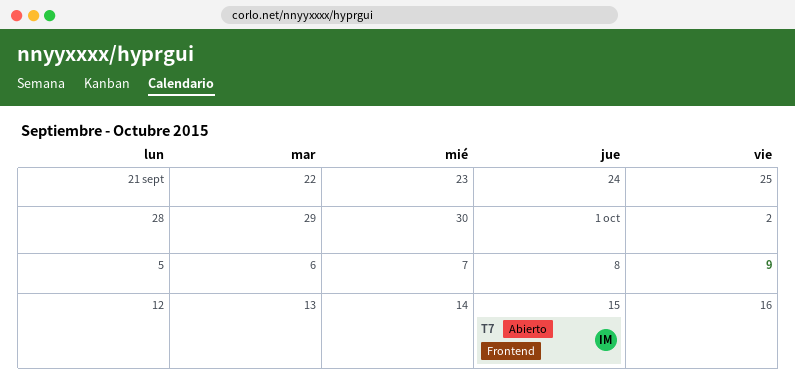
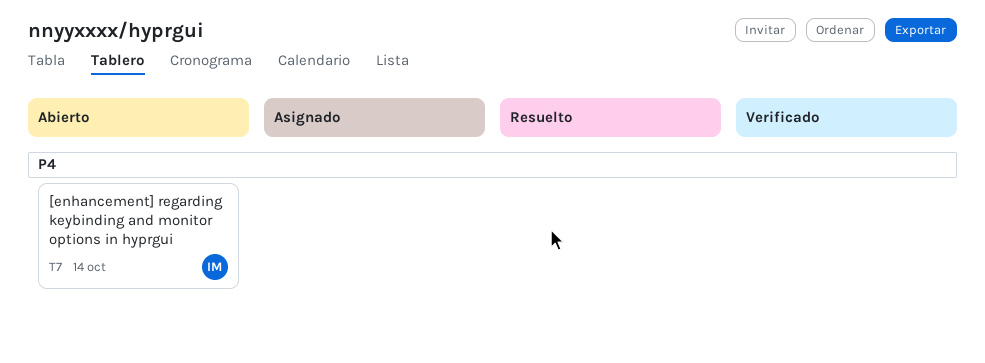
T7, due: Oct 15 -> Oct 14

